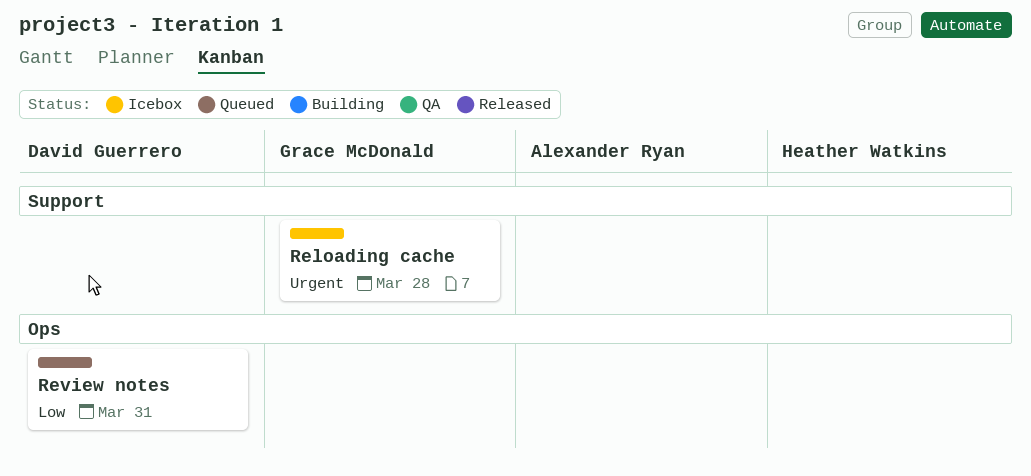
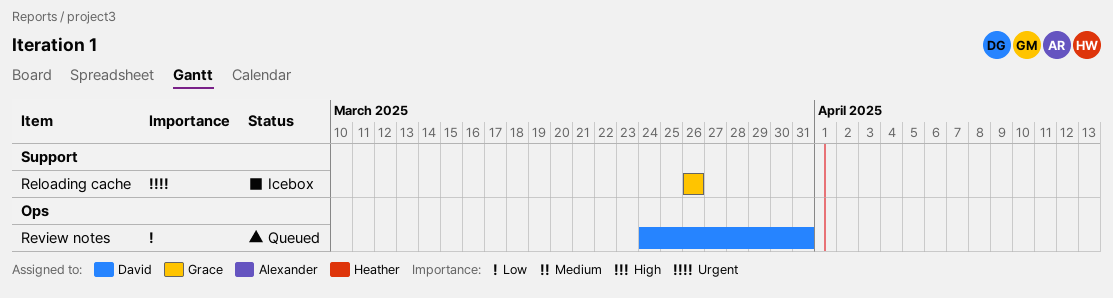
Reloading cache, due: Mar 28 -> Mar 26

